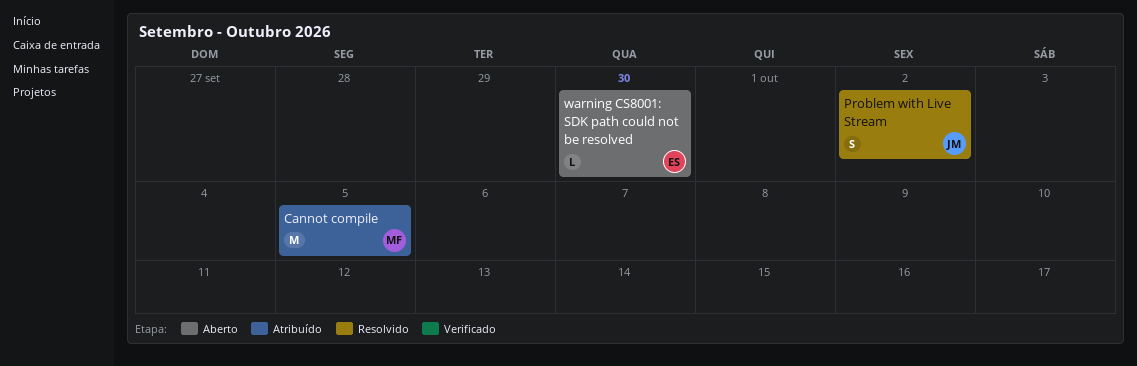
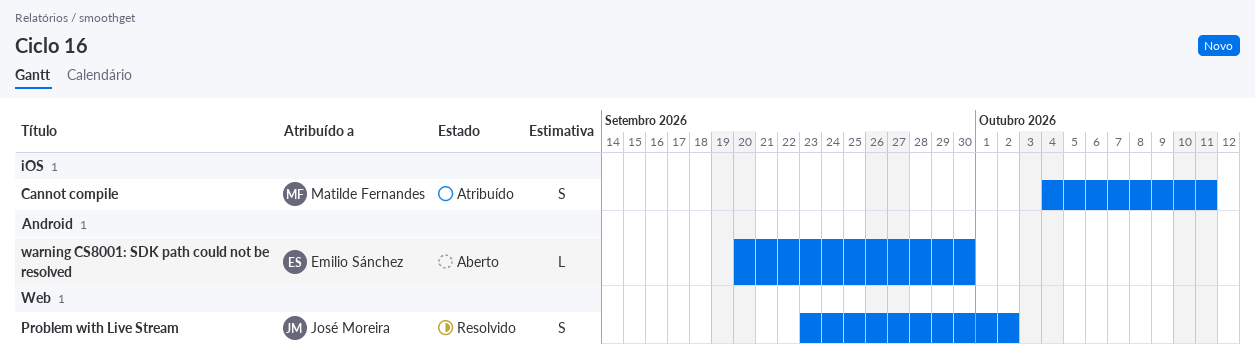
Cannot compile, estimate: M -> S
Cannot compile, due: Oct 5 -> Oct 11

